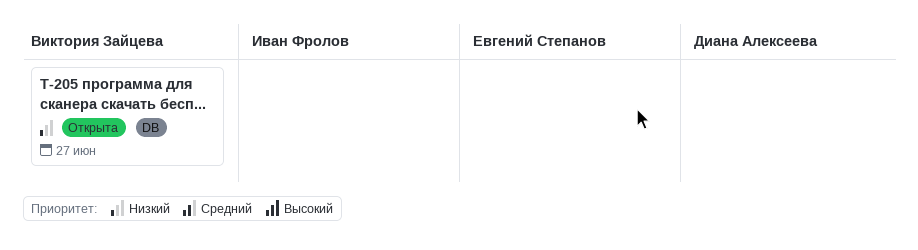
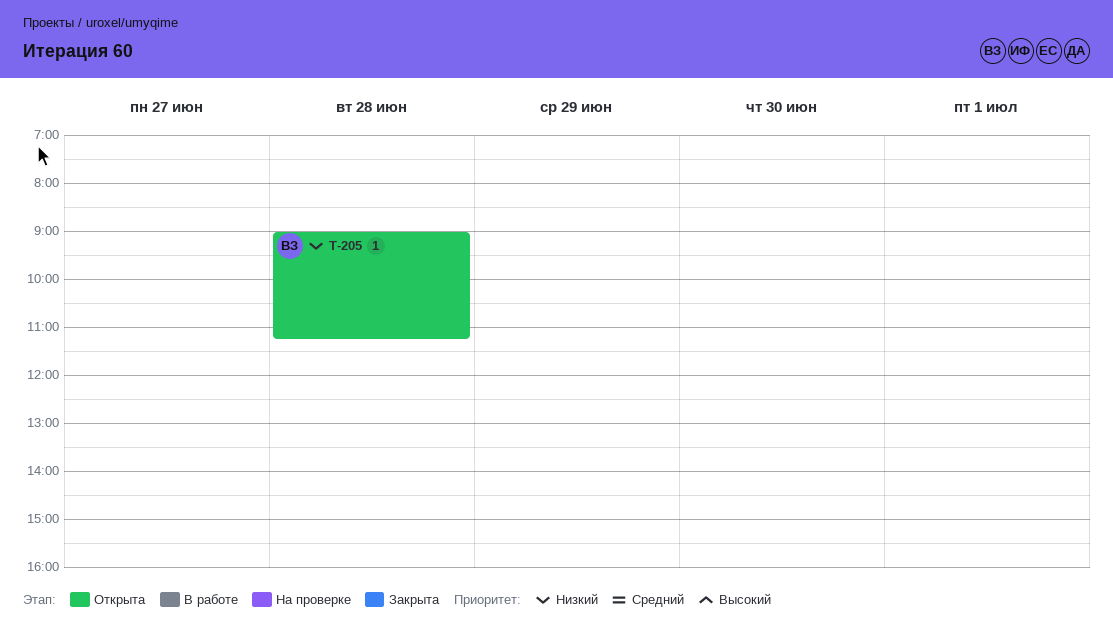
T-205, day: Jun 27 -> Jun 28

